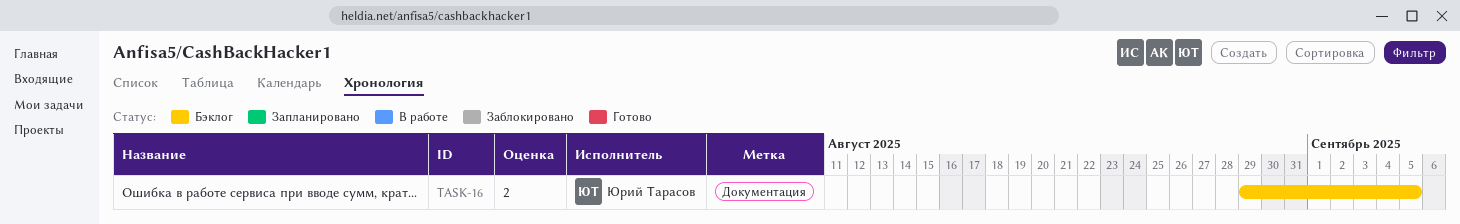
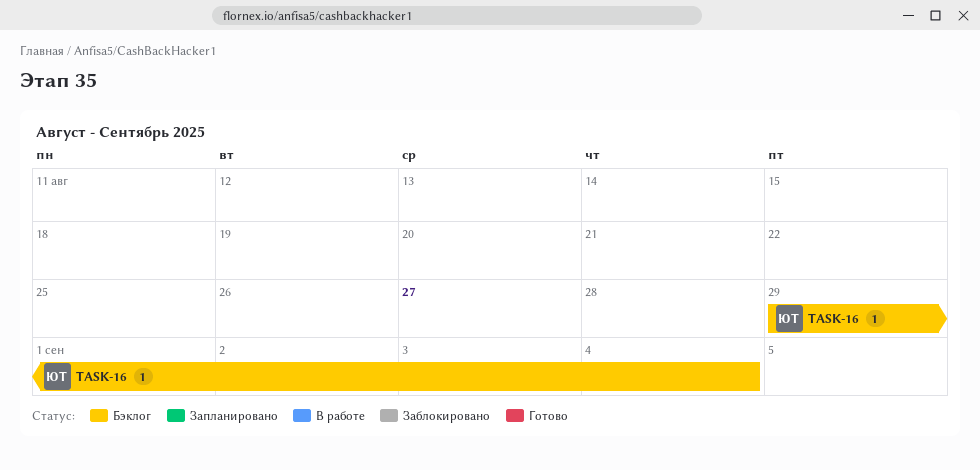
TASK-16, estimate: 2 -> 1
TASK-16, due: Sep 5 -> Sep 4

